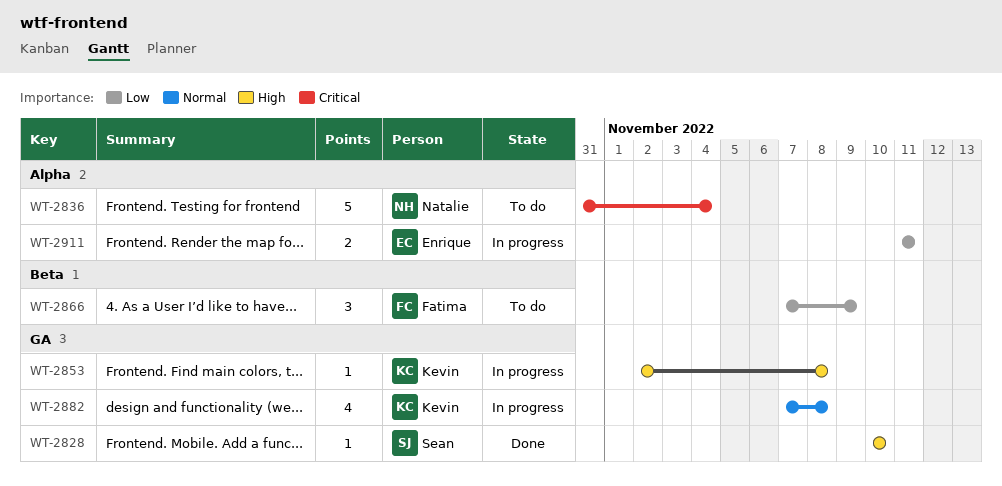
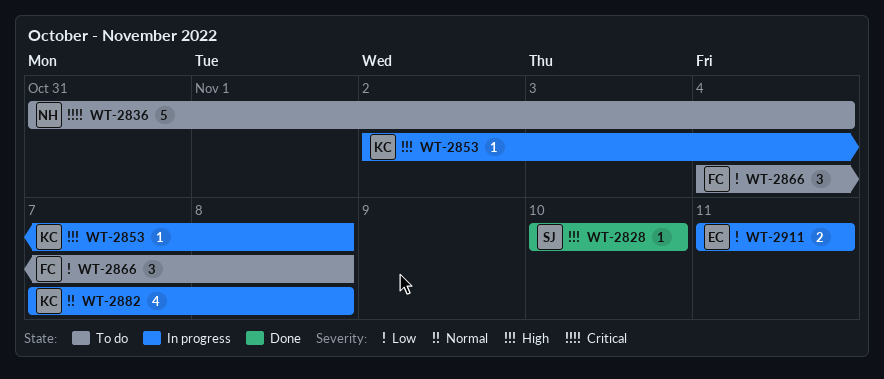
WT-2866, start: Nov 7 -> Nov 4
WT-2866, due: Nov 9 -> Nov 8

